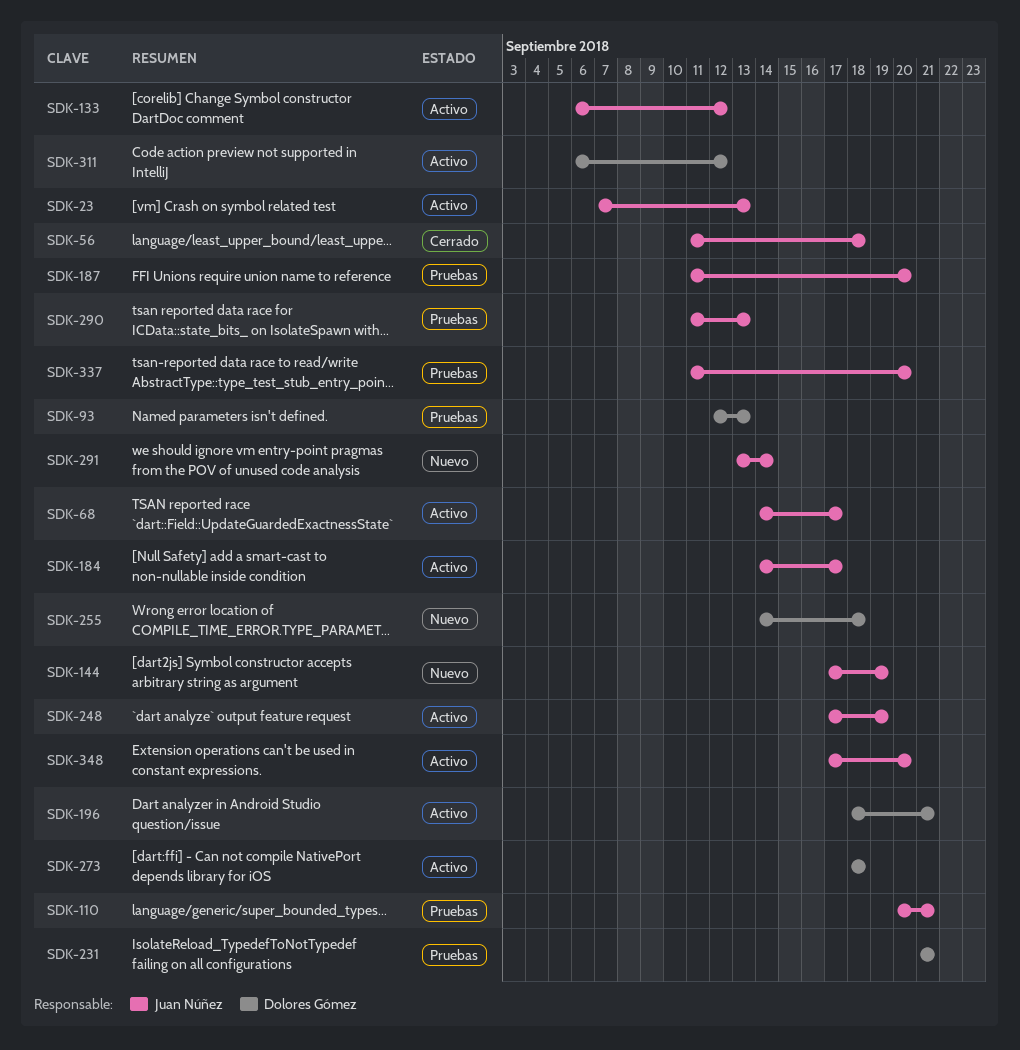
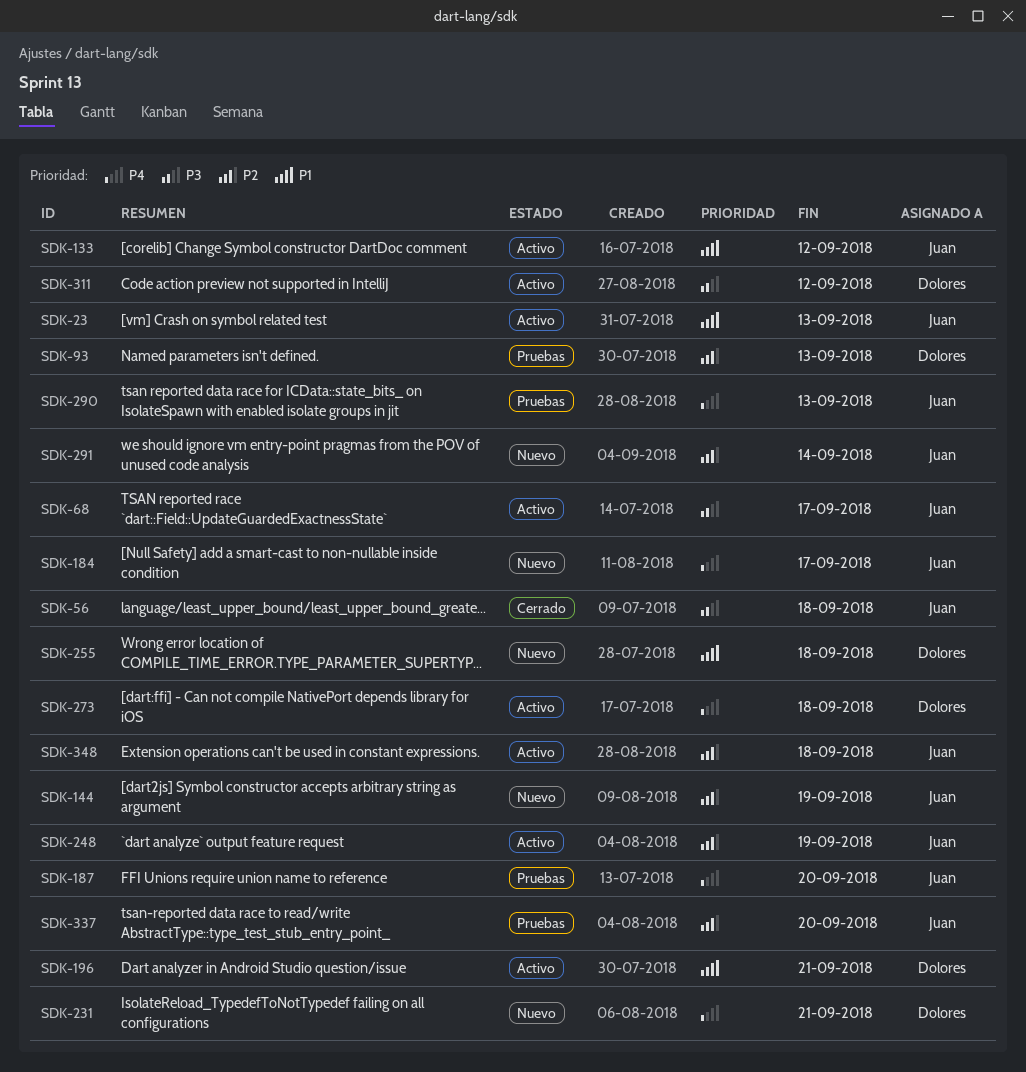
SDK-110: present -> none
SDK-184, status: Activo -> Nuevo
SDK-231, status: Pruebas -> Nuevo
SDK-348, due: Sep 20 -> Sep 18

